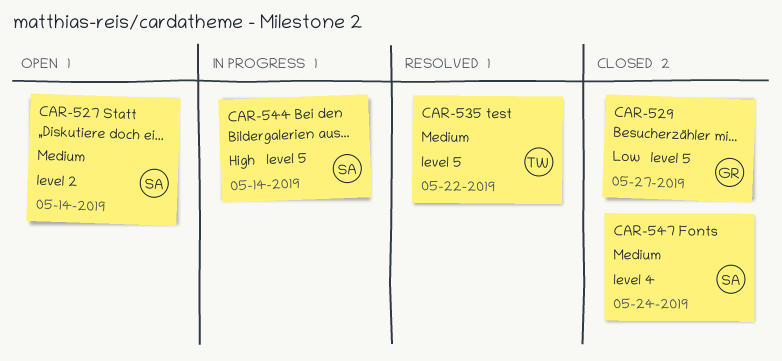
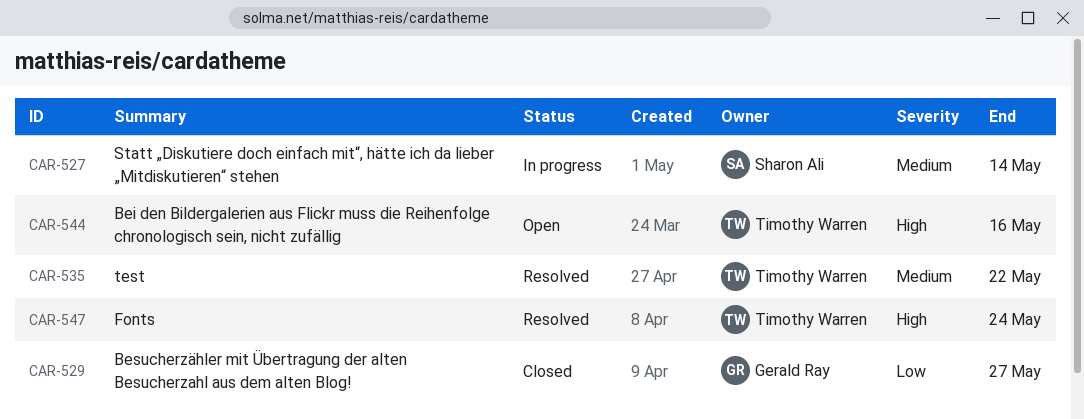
CAR-527, status: Open -> In progress
CAR-544, status: In progress -> Open
CAR-544, owner: Sharon Ali -> Timothy Warren
CAR-544, due: May 14 -> May 16
CAR-547, status: Closed -> Resolved
CAR-547, owner: Sharon Ali -> Timothy Warren
CAR-547, priority: Medium -> High

